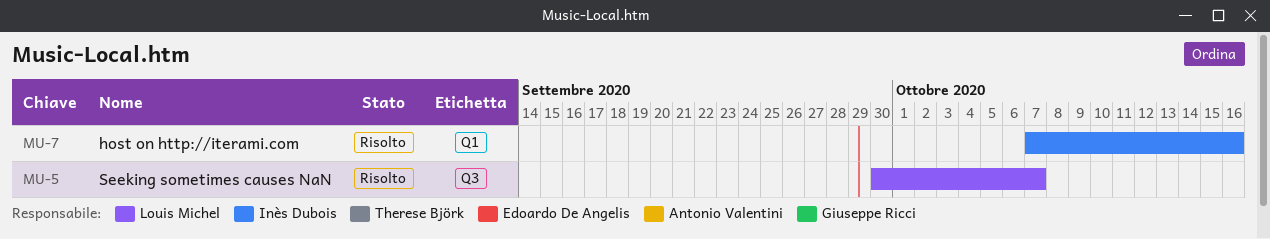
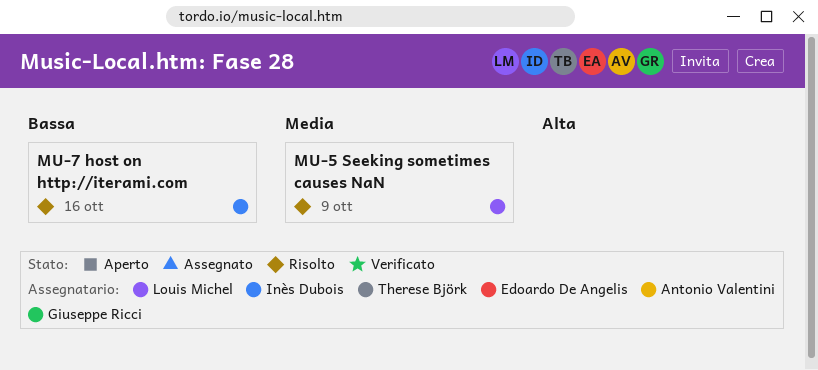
MU-5, due: Oct 7 -> Oct 9

